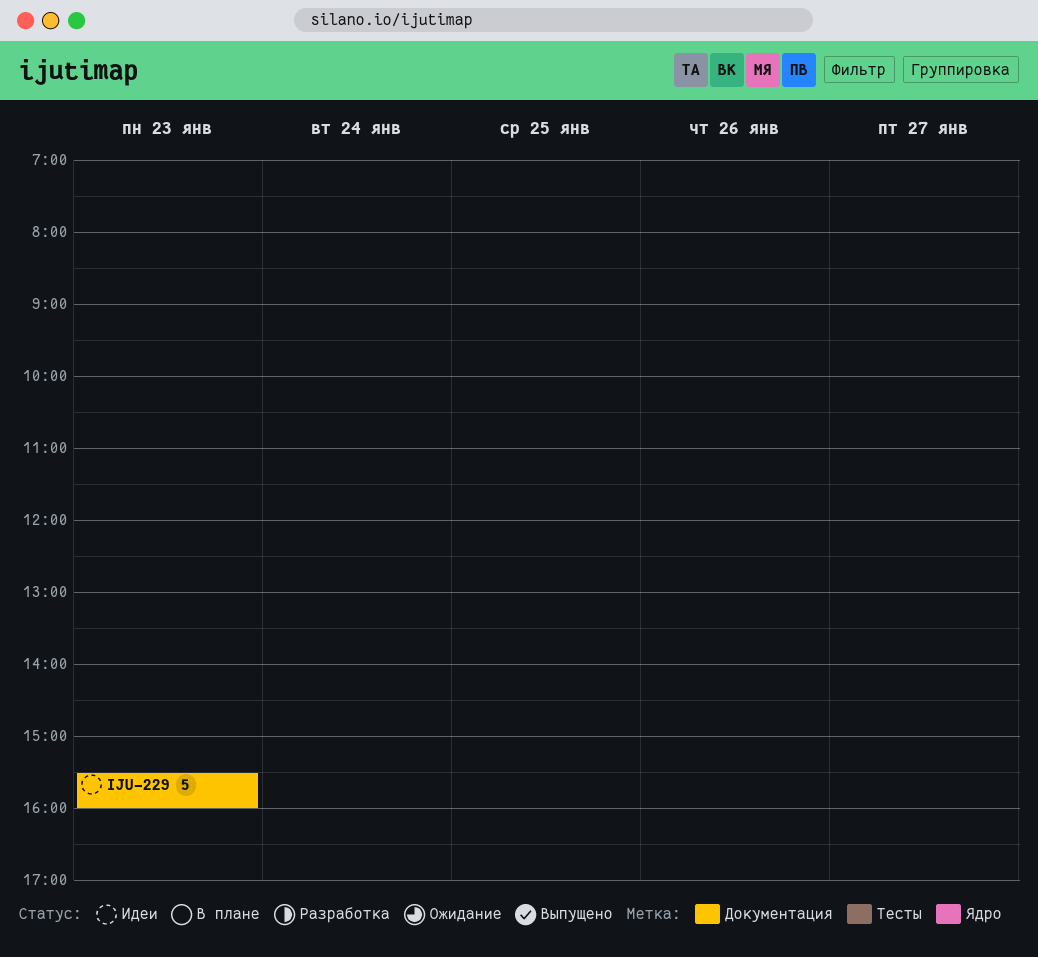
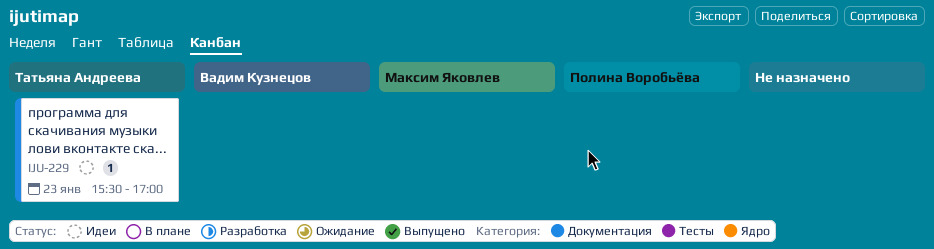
IJU-229, estimate: 5 -> 1
IJU-229, ends: 16:00 -> 17:00

